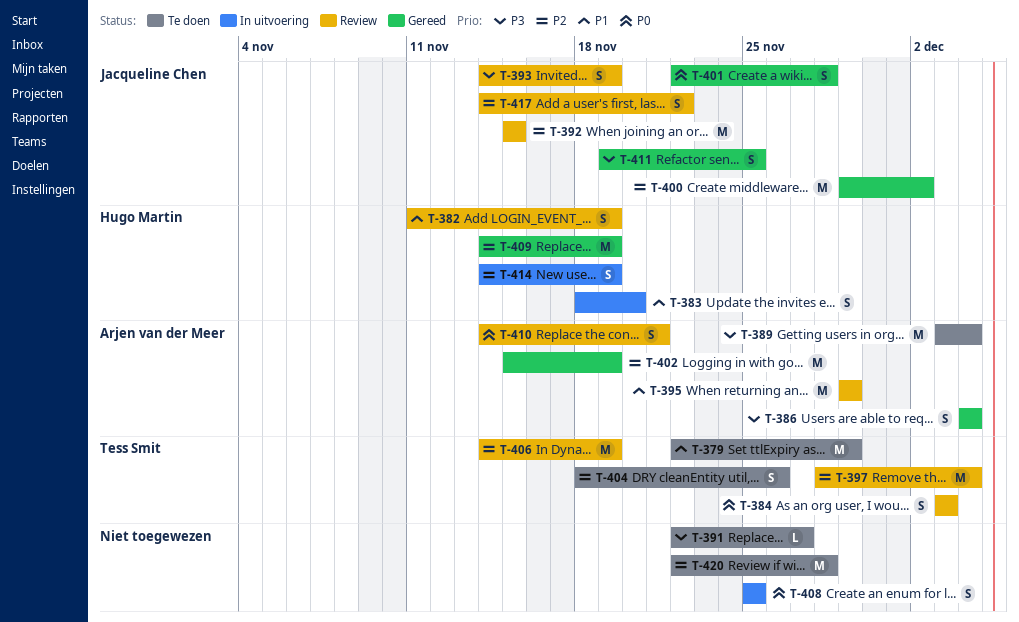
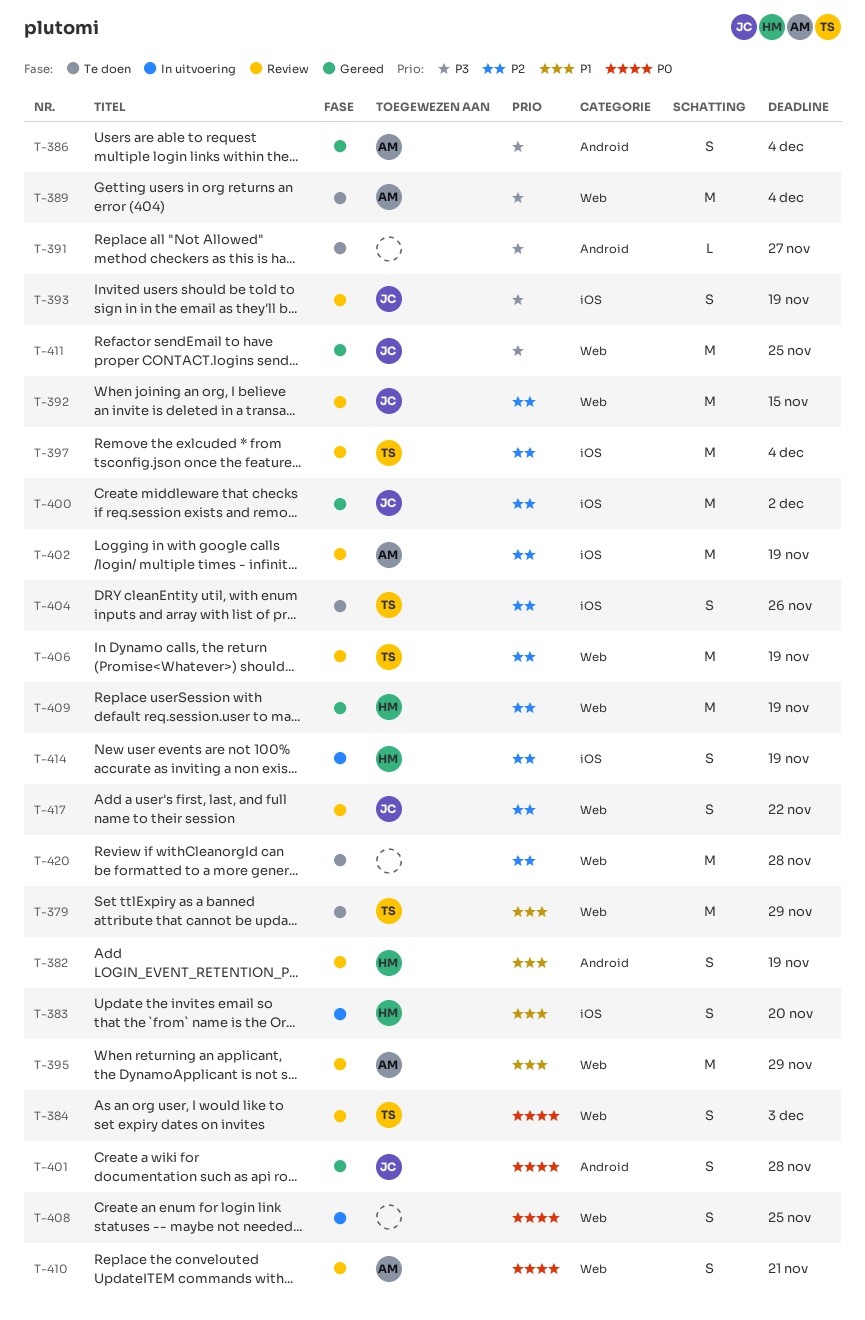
T-402, status: Gereed -> Review
T-411, estimate: S -> M

